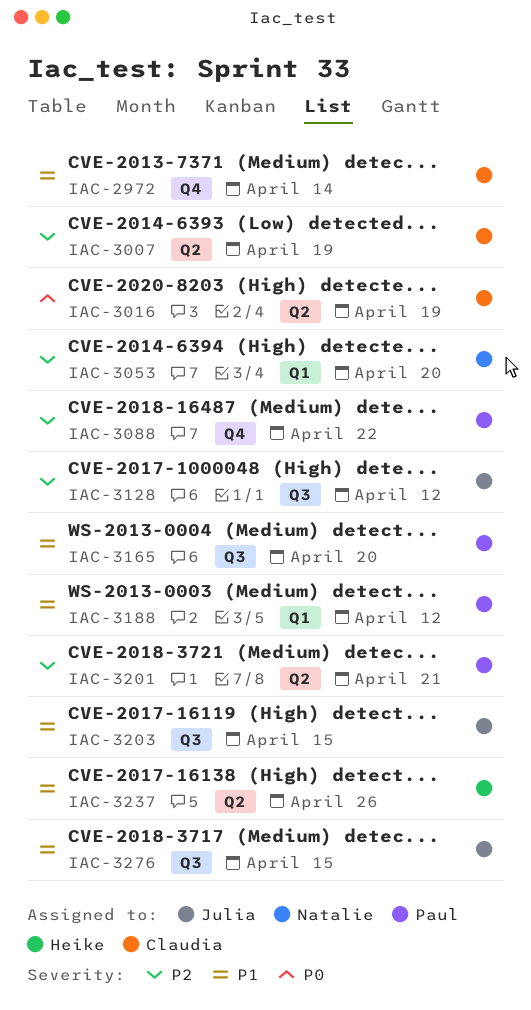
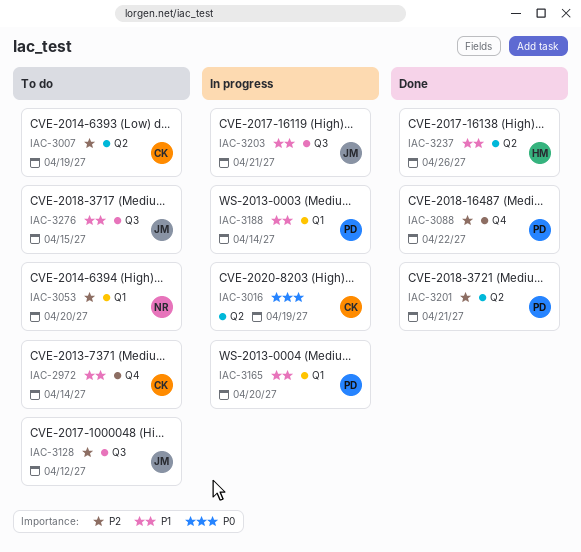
IAC-3165, label: Q3 -> Q1
IAC-3188, due: Apr 12 -> Apr 14
IAC-3203, due: Apr 15 -> Apr 21

